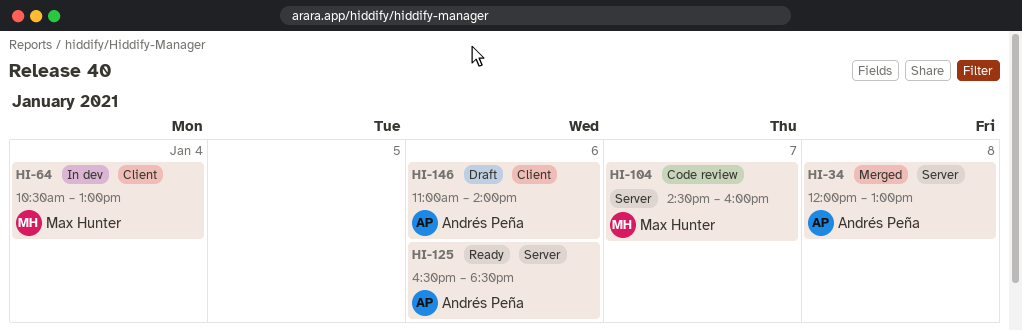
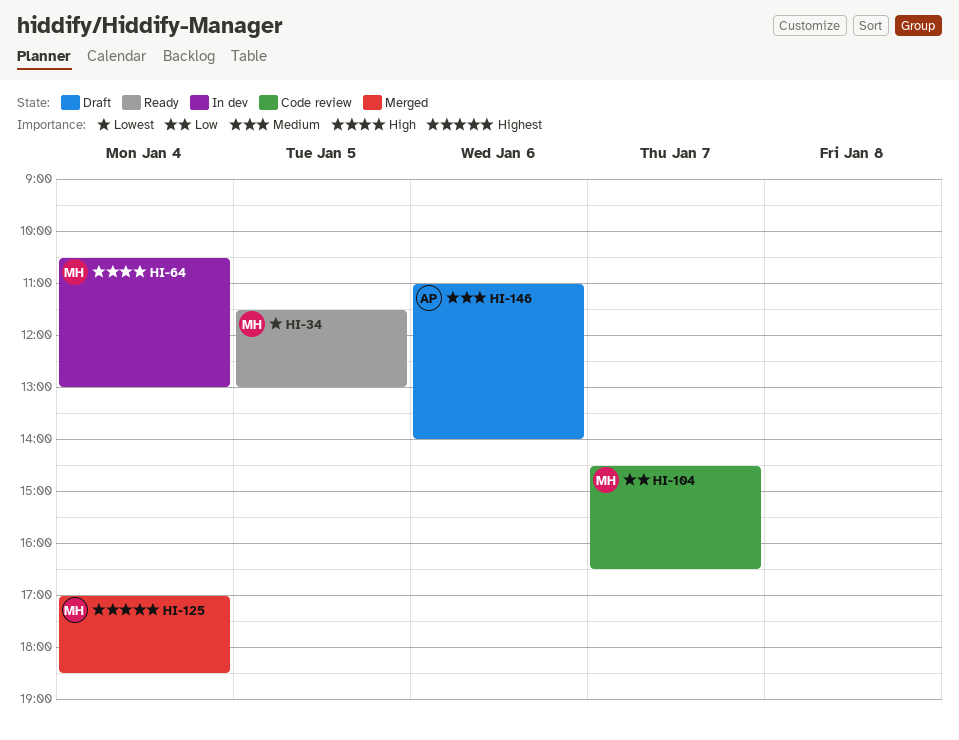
HI-34, status: Merged -> Ready
HI-34, owner: Andrés Peña -> Max Hunter
HI-34, day: Jan 8 -> Jan 5
HI-34, begins: 12:00 -> 11:30
HI-104, ends: 16:00 -> 16:30
HI-125, status: Ready -> Merged
HI-125, owner: Andrés Peña -> Max Hunter
HI-125, day: Jan 6 -> Jan 4
HI-125, begins: 16:30 -> 17:00

